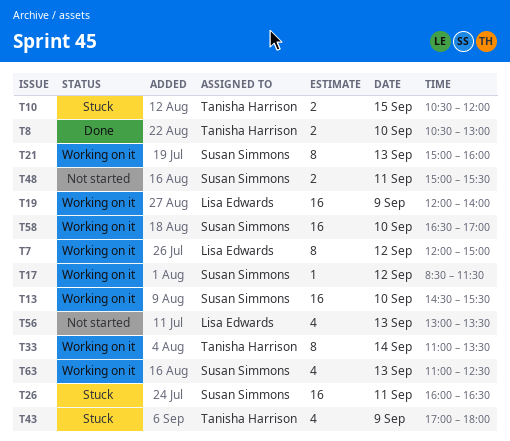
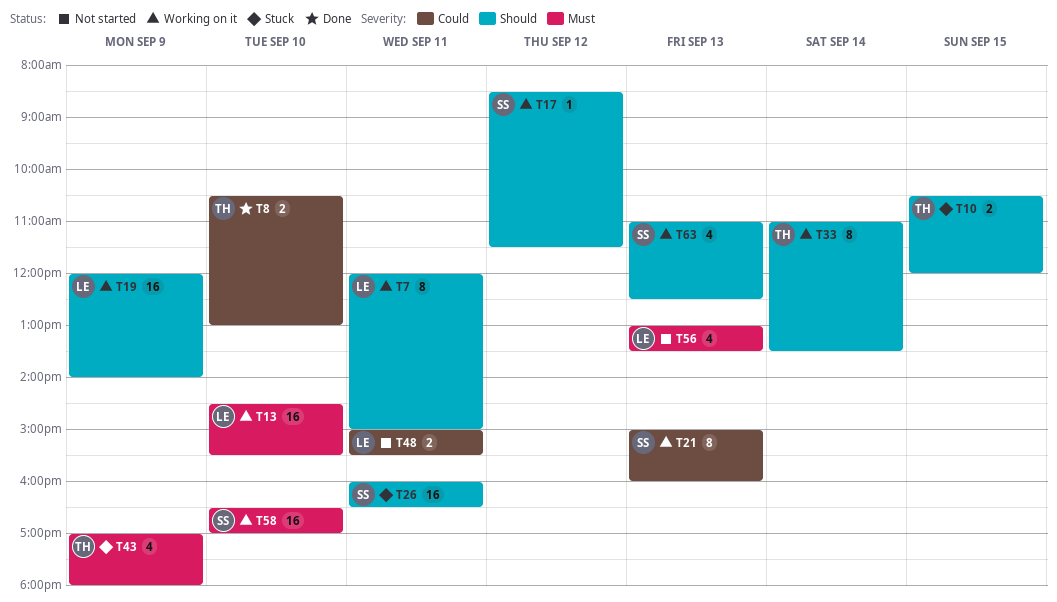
T7, day: Sep 12 -> Sep 11
T13, owner: Susan Simmons -> Lisa Edwards
T48, owner: Susan Simmons -> Lisa Edwards

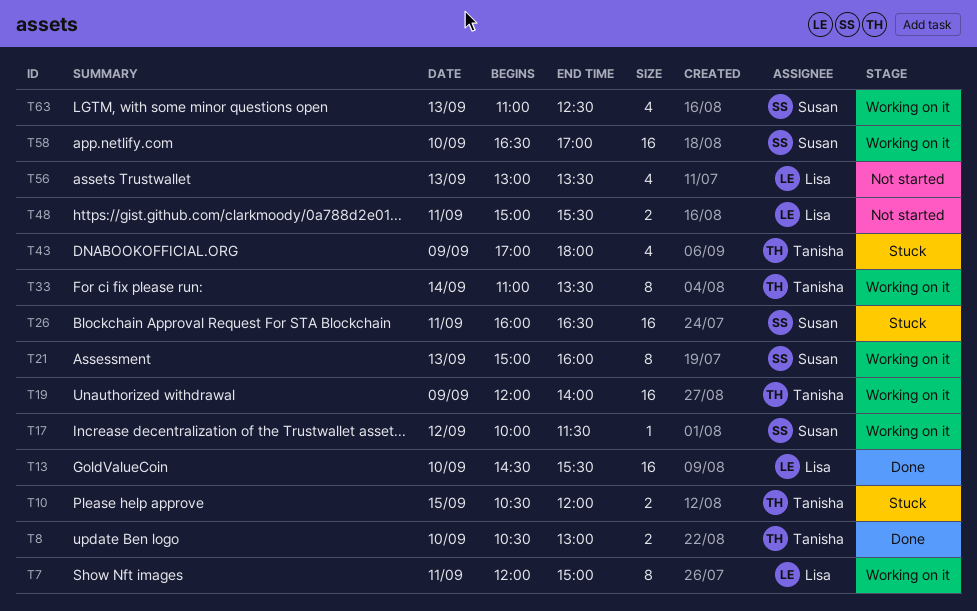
T13, status: Working on it -> Done
T17, begins: 08:30 -> 10:00
T19, owner: Lisa -> Tanisha

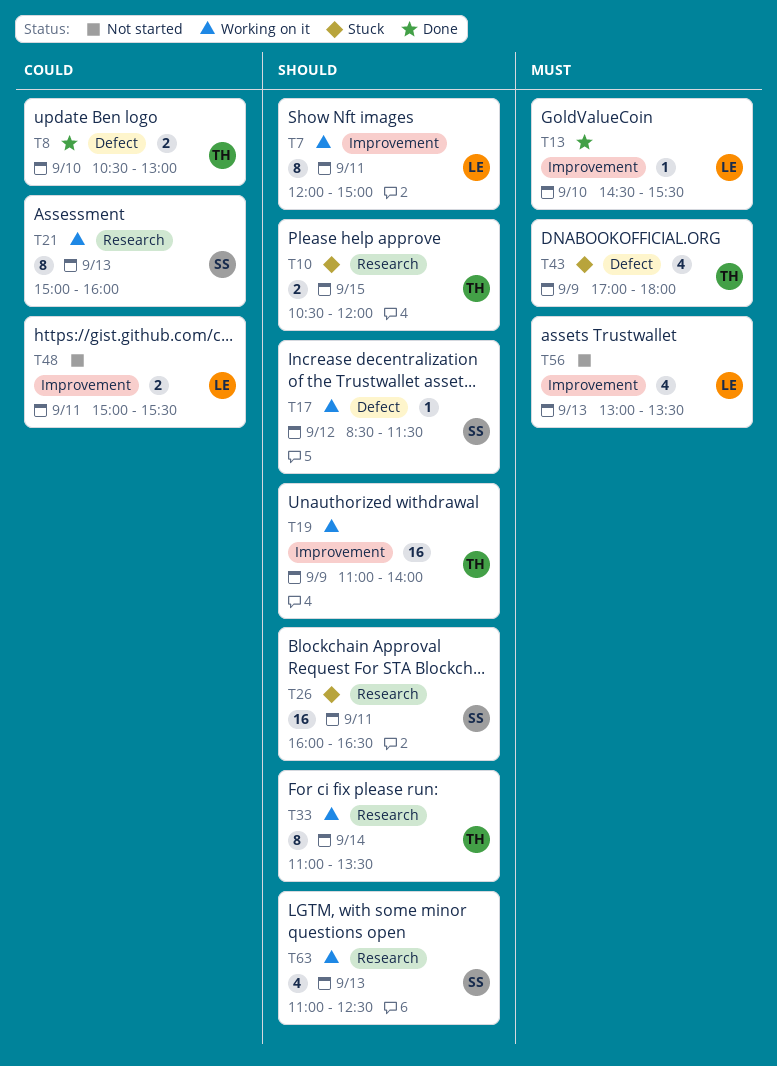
T13, estimate: 16 -> 1
T17, begins: 10:00 -> 08:30
T19, begins: 12:00 -> 11:00
T58: present -> none

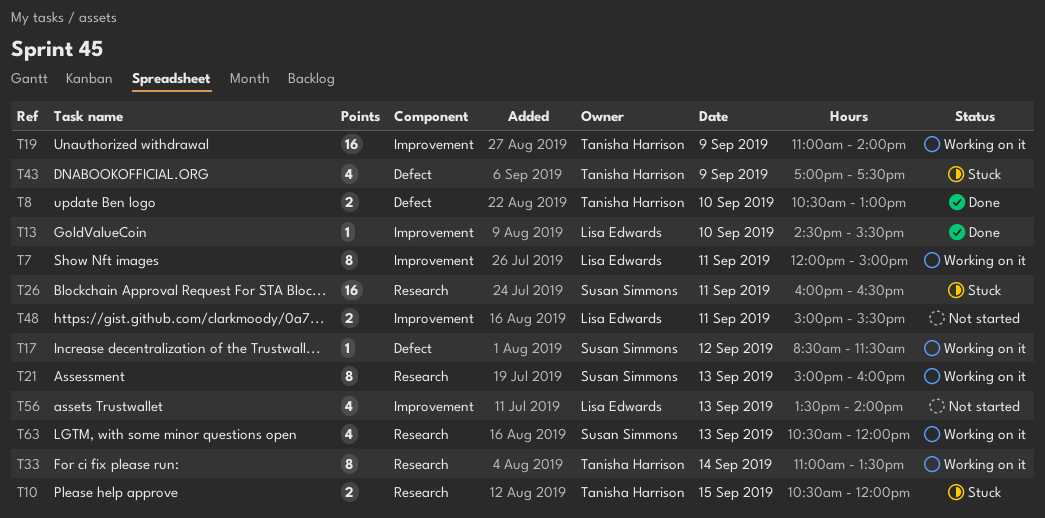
T43, ends: 18:00 -> 17:30
T56, begins: 13:00 -> 13:30
T56, ends: 13:30 -> 14:00
T63, begins: 11:00 -> 10:30
T63, ends: 12:30 -> 12:00

